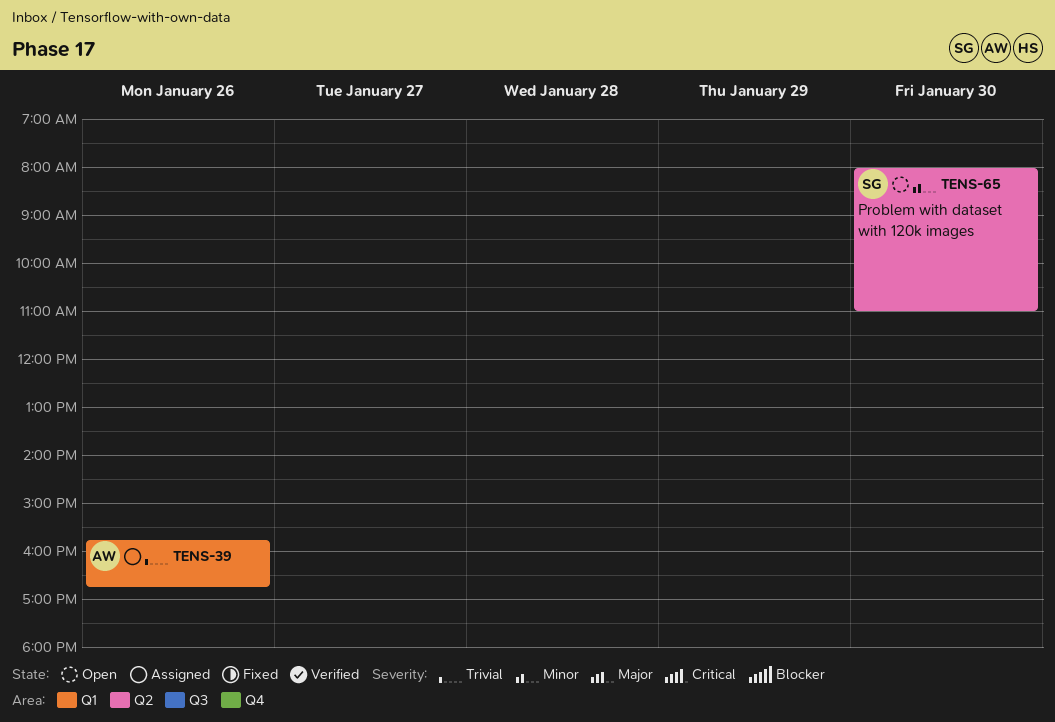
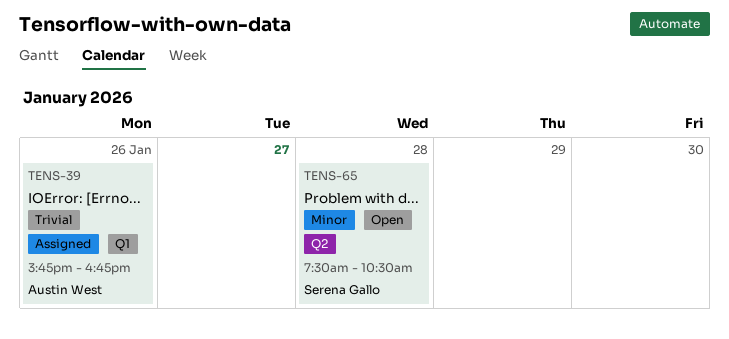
TENS-65, day: Jan 30 -> Jan 28
TENS-65, begins: 08:00 -> 07:30
TENS-65, ends: 11:00 -> 10:30

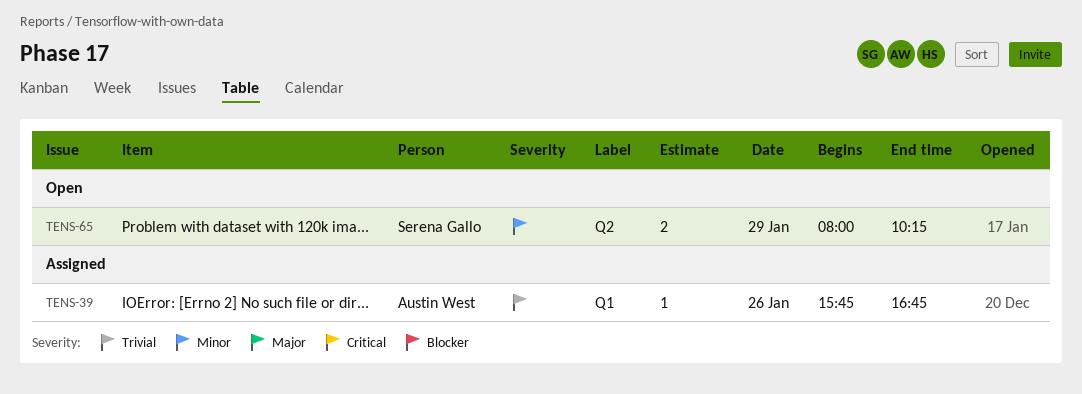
TENS-65, day: Jan 28 -> Jan 29
TENS-65, begins: 07:30 -> 08:00
TENS-65, ends: 10:30 -> 10:15

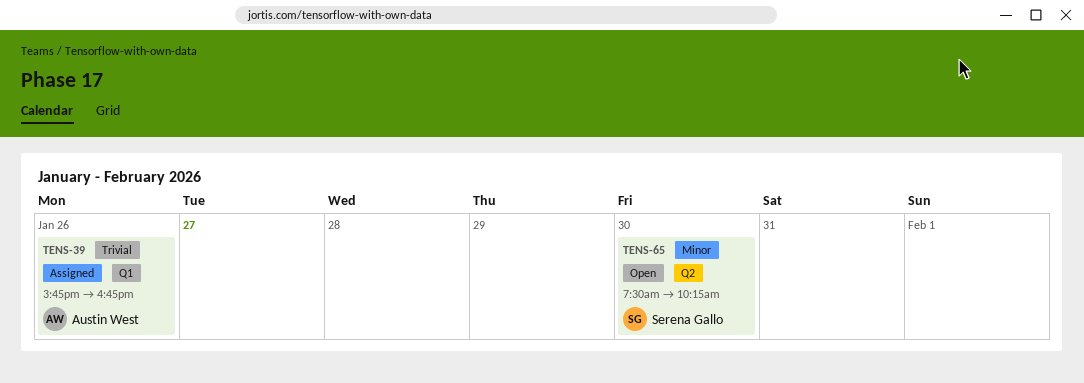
TENS-65, day: Jan 29 -> Jan 30
TENS-65, begins: 08:00 -> 07:30

